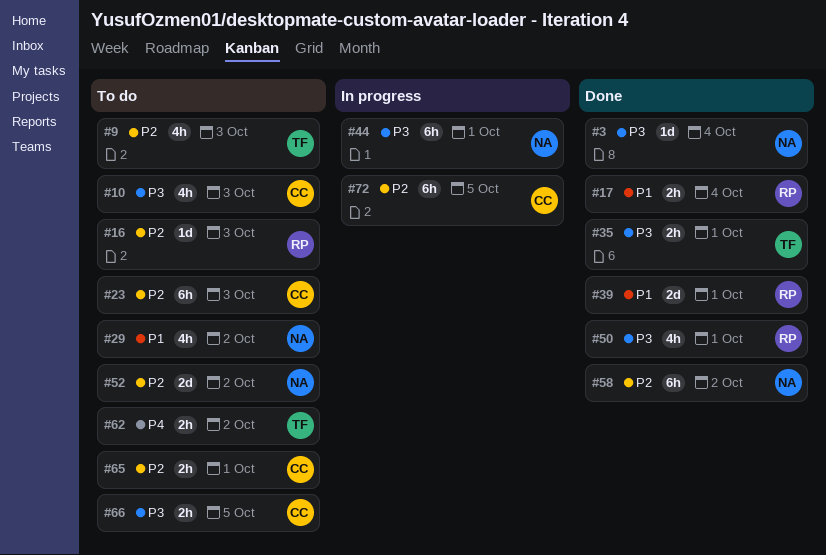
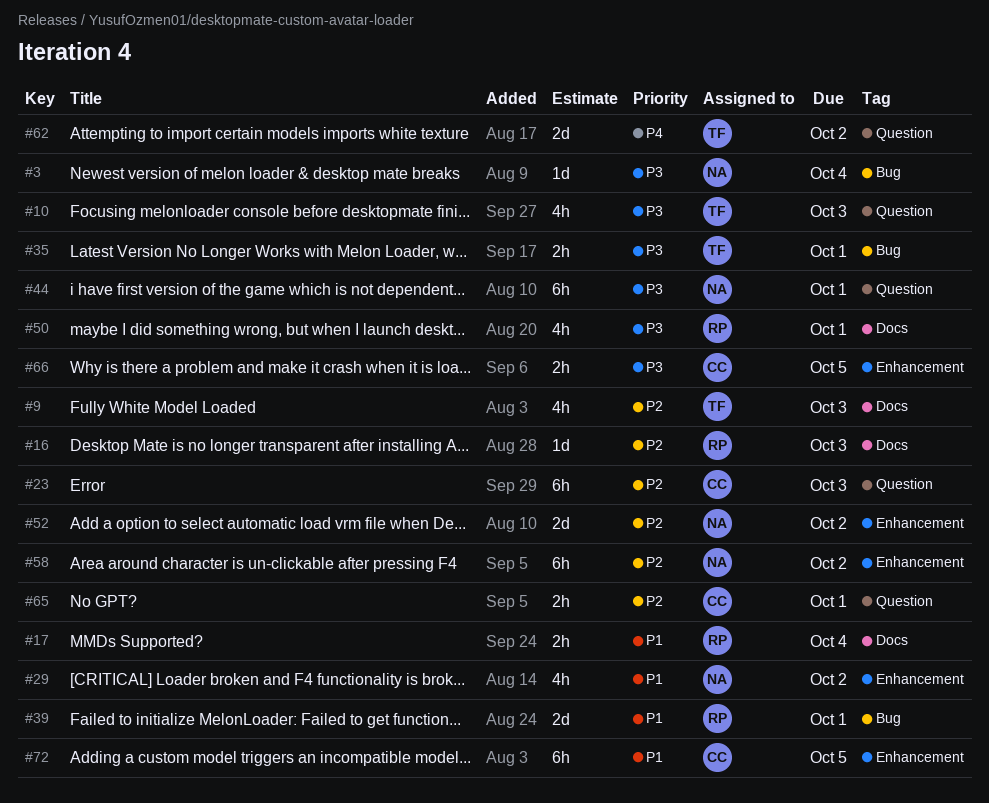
#10, owner: CC -> TF
#62, estimate: 2h -> 2d
#72, priority: P2 -> P1

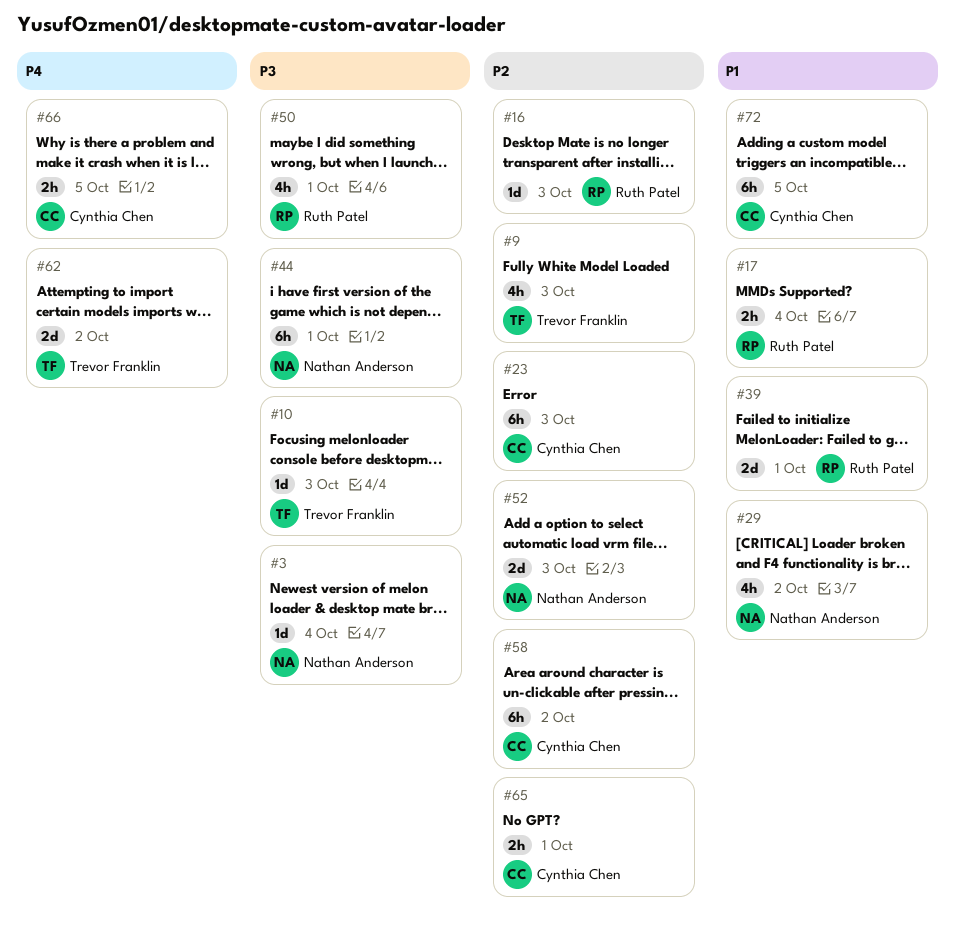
#10, estimate: 4h -> 1d
#35: present -> none
#52, due: Oct 2 -> Oct 3
#58, owner: Nathan Anderson -> Cynthia Chen
#66, priority: P3 -> P4

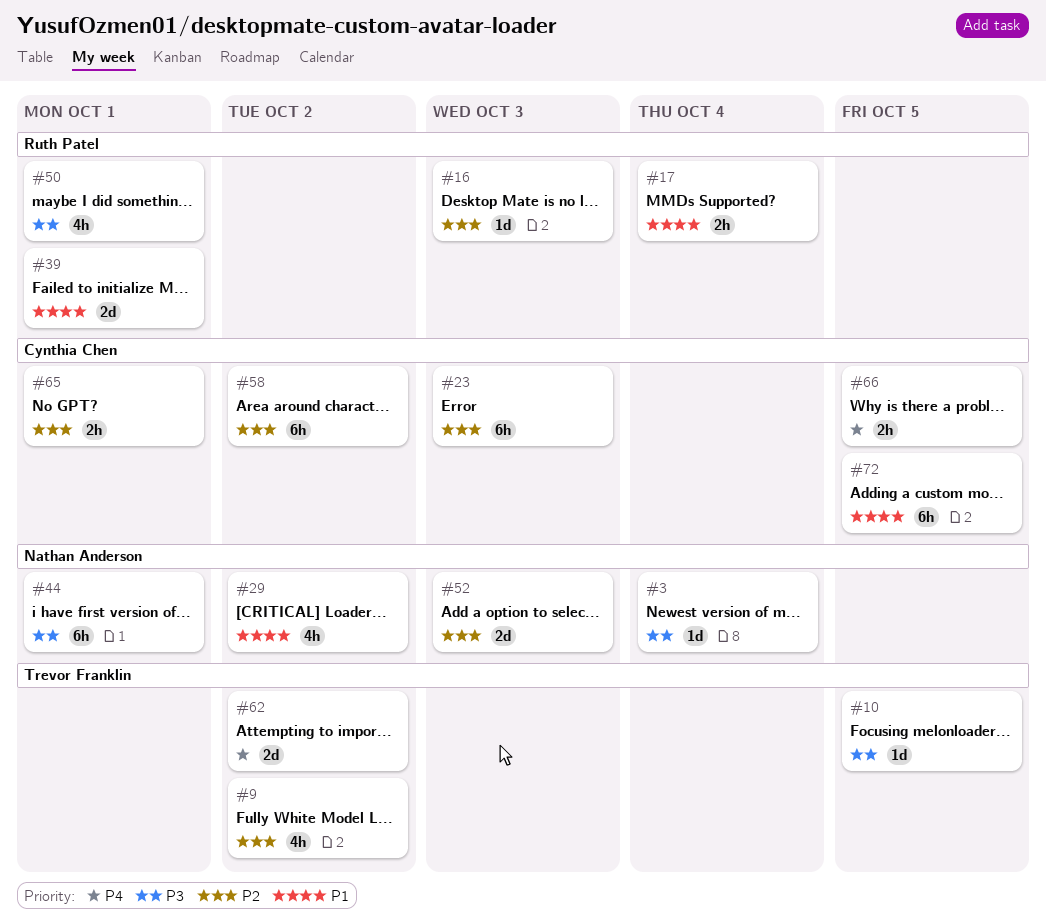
#9, due: Oct 3 -> Oct 2
#10, due: Oct 3 -> Oct 5

